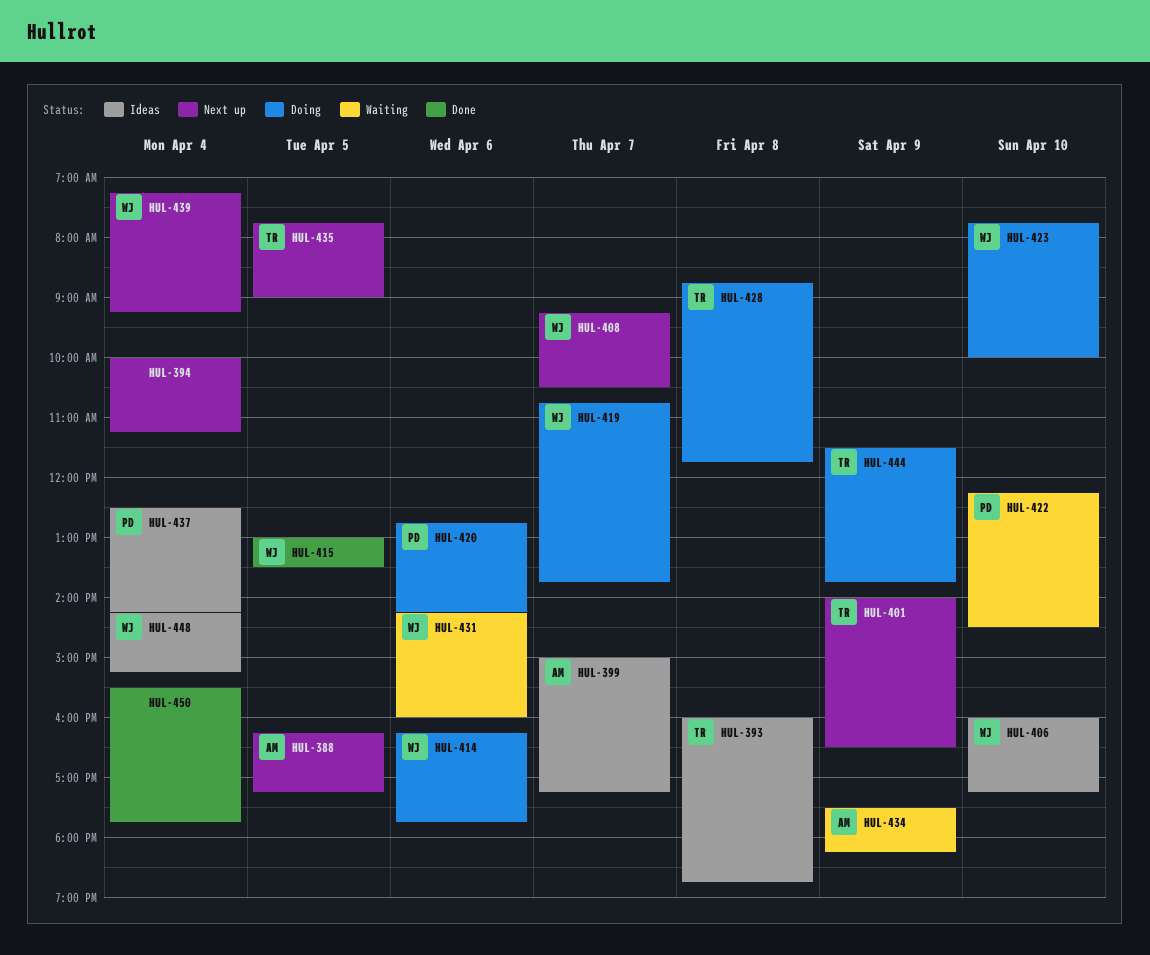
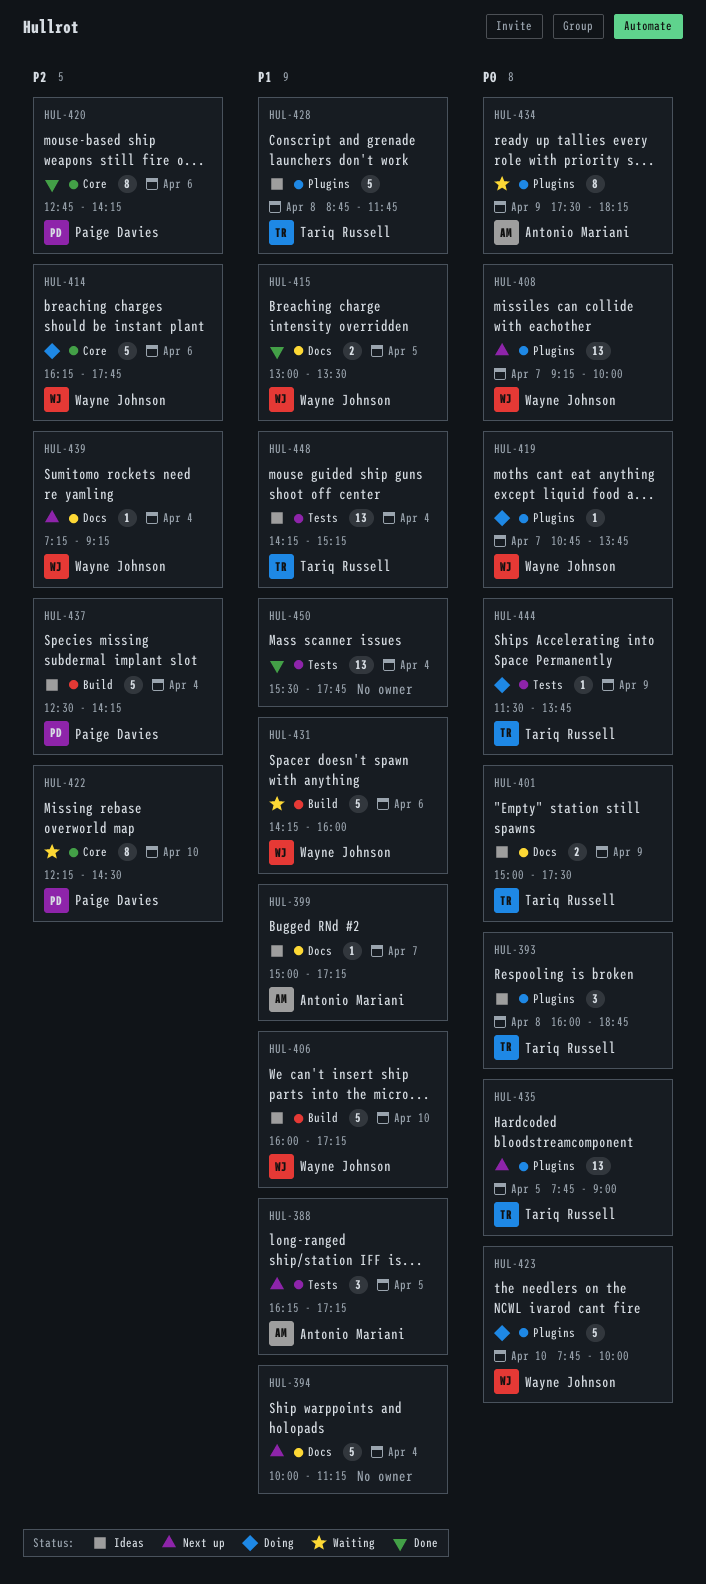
HUL-401, status: Next up -> Ideas
HUL-401, begins: 14:00 -> 15:00
HUL-401, ends: 16:30 -> 17:30
HUL-408, ends: 10:30 -> 10:00
HUL-420, status: Doing -> Done
HUL-428, status: Doing -> Ideas
HUL-448, owner: Wayne Johnson -> Tariq Russell

